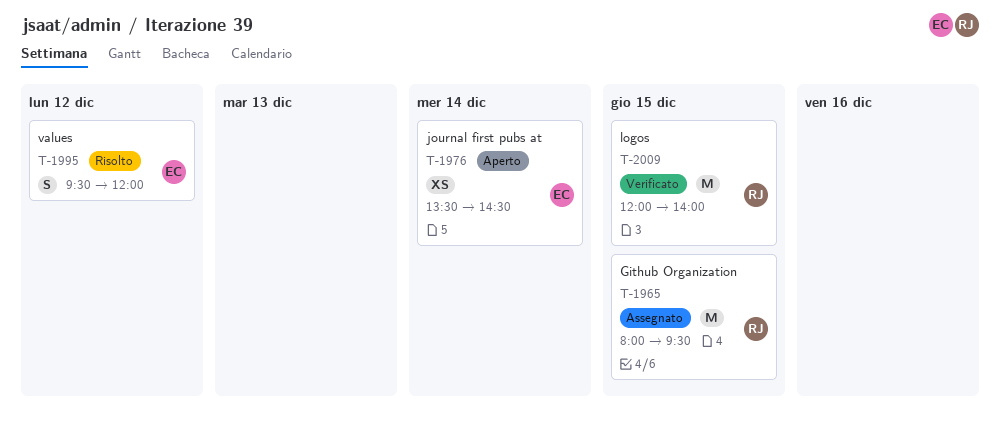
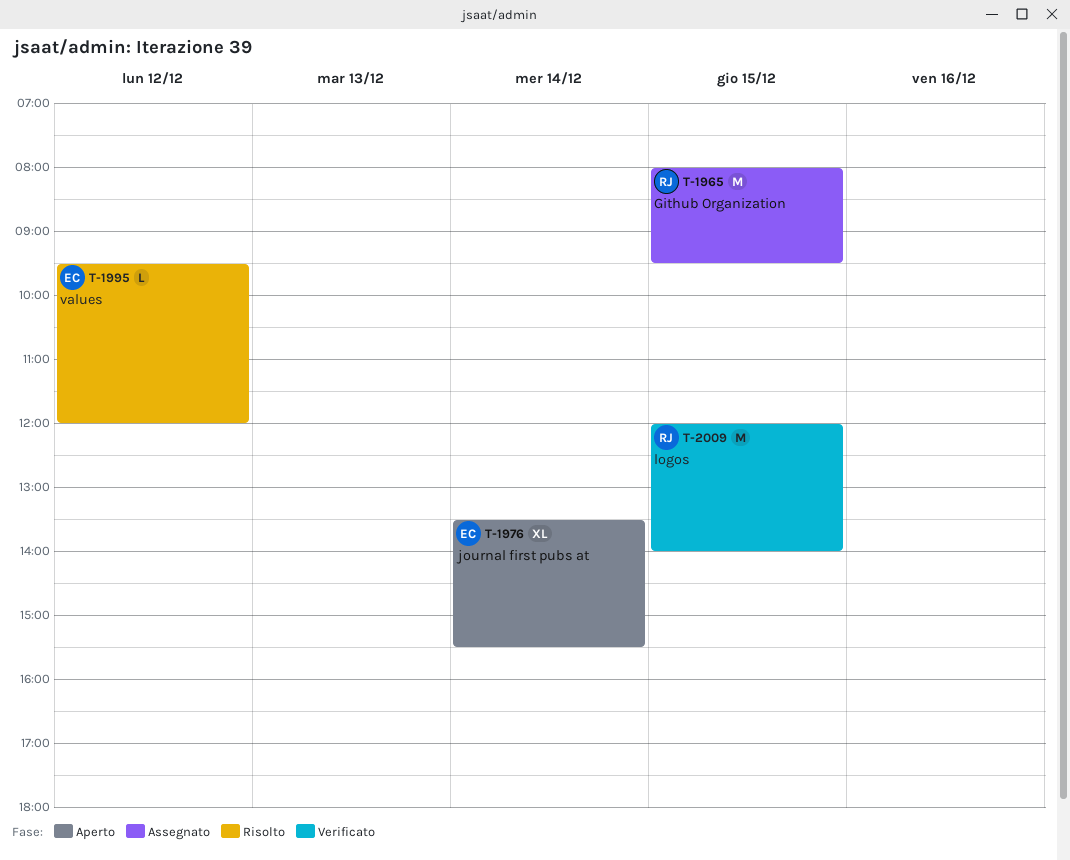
T-1976, estimate: XS -> XL
T-1976, ends: 14:30 -> 15:30
T-1995, estimate: S -> L

